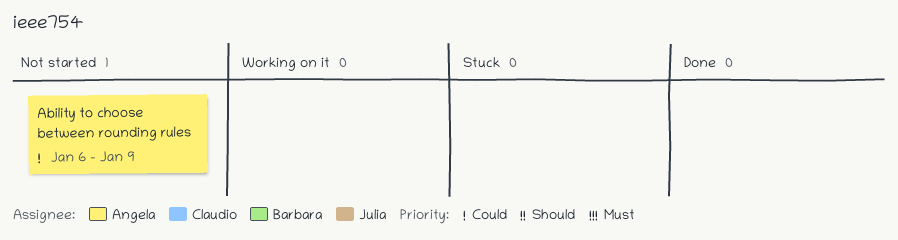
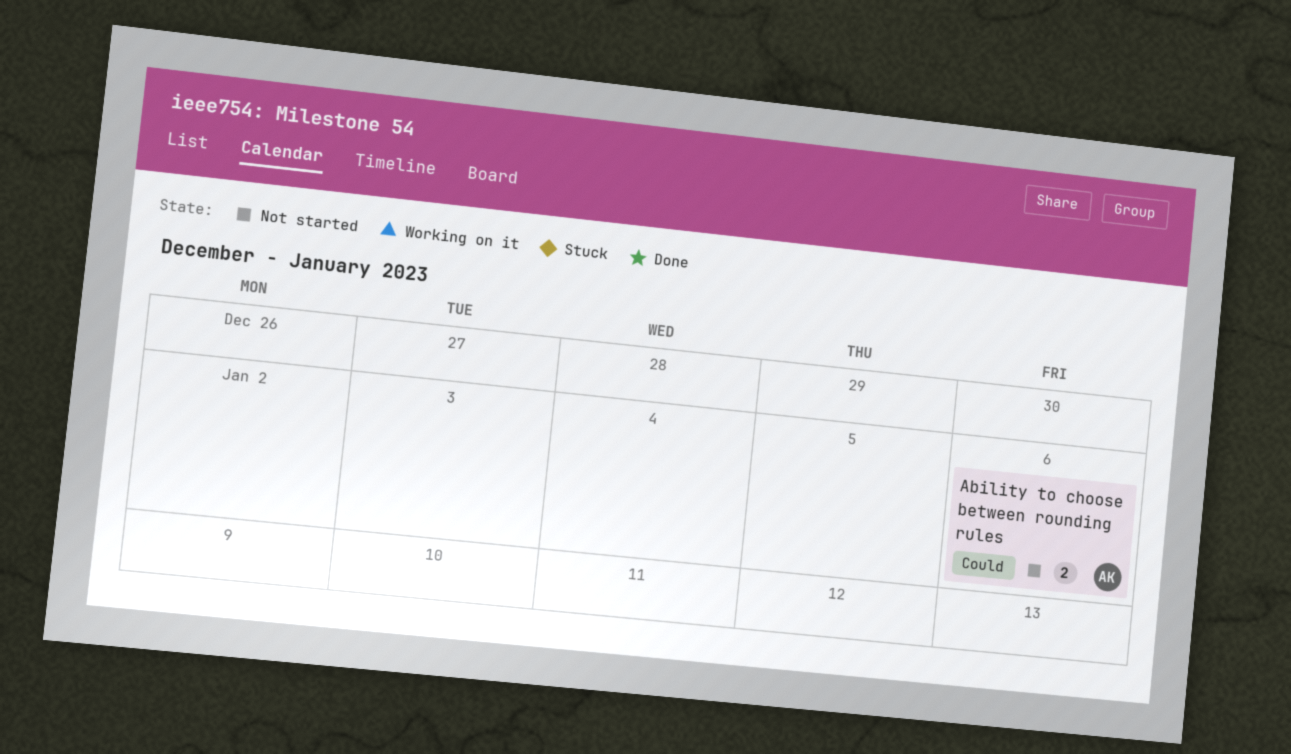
Ability to choose between rounding rules, due: Jan 9 -> Jan 6

